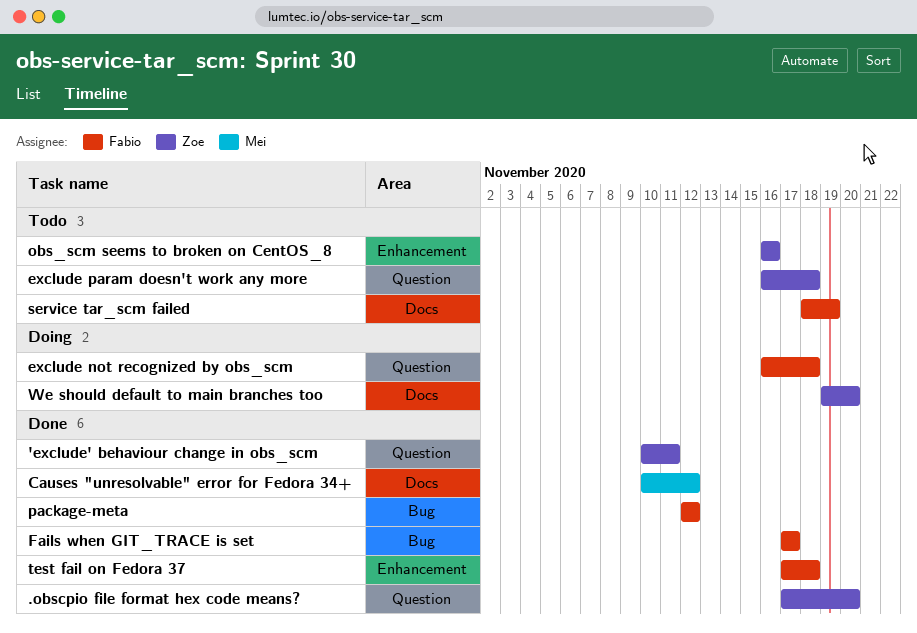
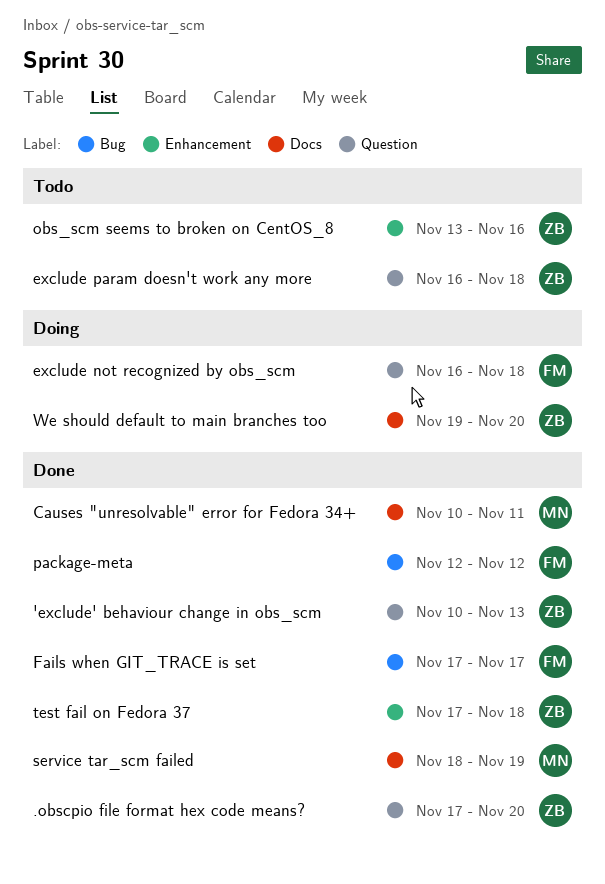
'exclude' behaviour change in obs_scm, due: Nov 11 -> Nov 13
Causes "unresolvable" error for Fedora 34+, due: Nov 12 -> Nov 11
obs_scm seems to broken on CentOS_8, start: Nov 16 -> Nov 13
service tar_scm failed, status: Todo -> Done
service tar_scm failed, owner: Fabio -> Mei
test fail on Fedora 37, owner: Fabio -> Zoe

